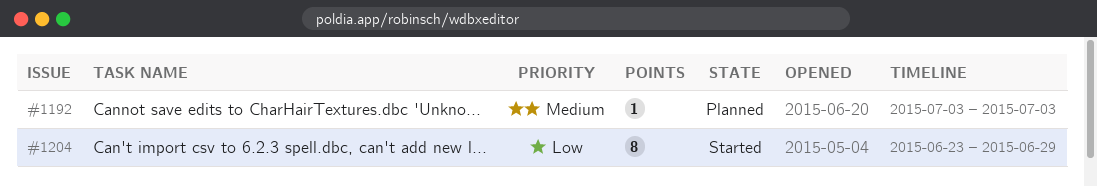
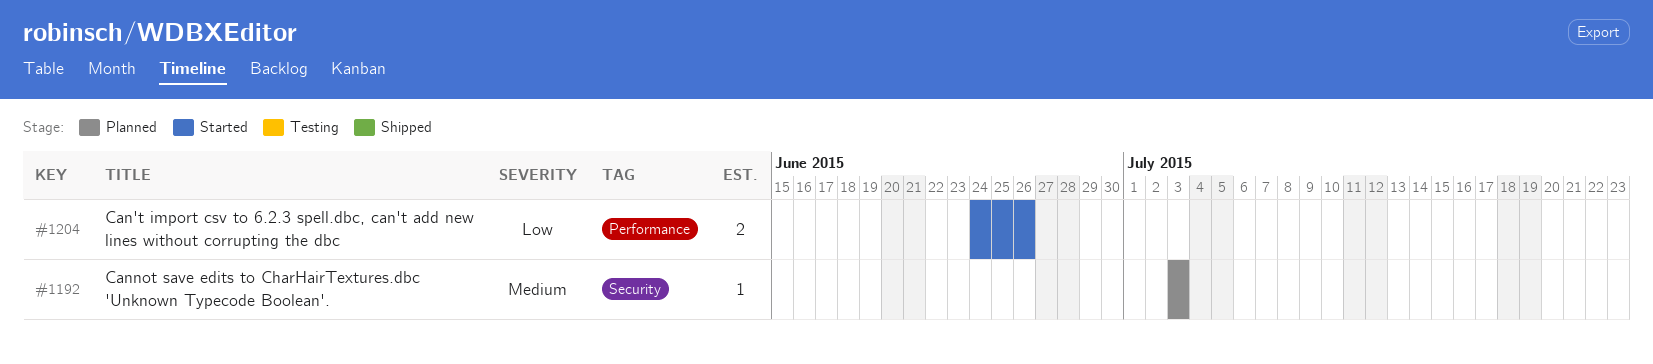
#1204, estimate: 8 -> 2
#1204, start: Jun 23 -> Jun 24
#1204, due: Jun 29 -> Jun 26

